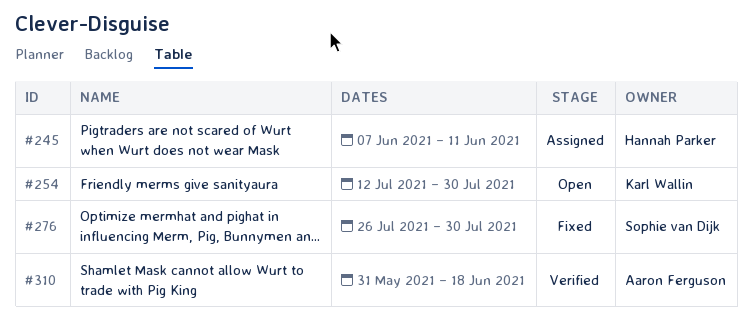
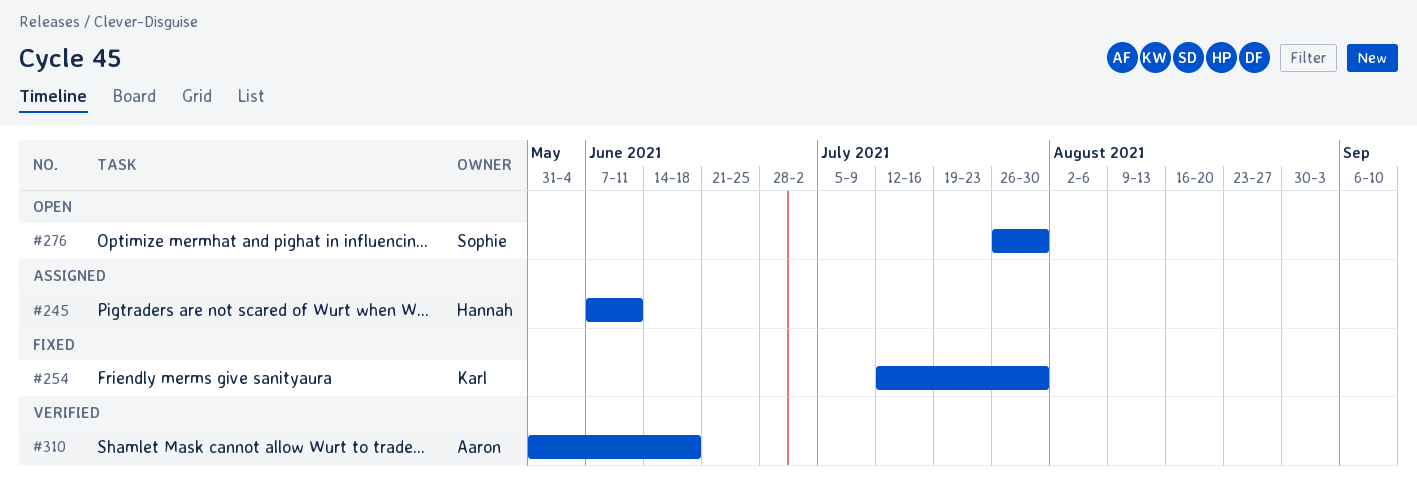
#254, status: Open -> Fixed
#276, status: Fixed -> Open

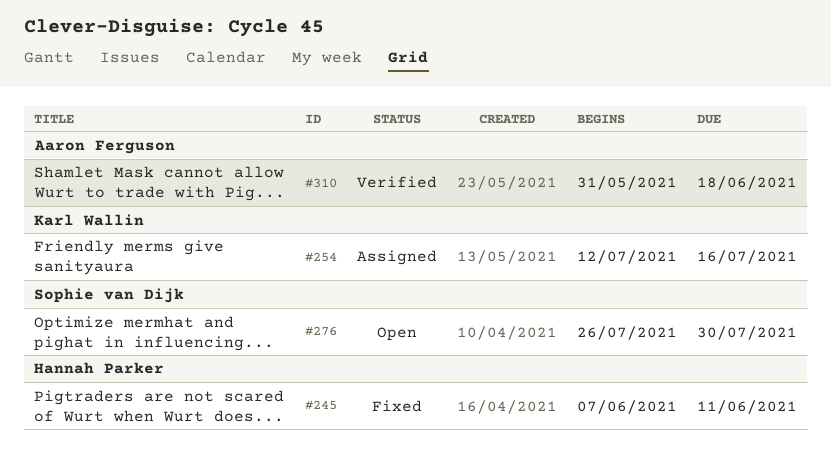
#245, status: Assigned -> Fixed
#254, status: Fixed -> Assigned
#254, due: Jul 30 -> Jul 16

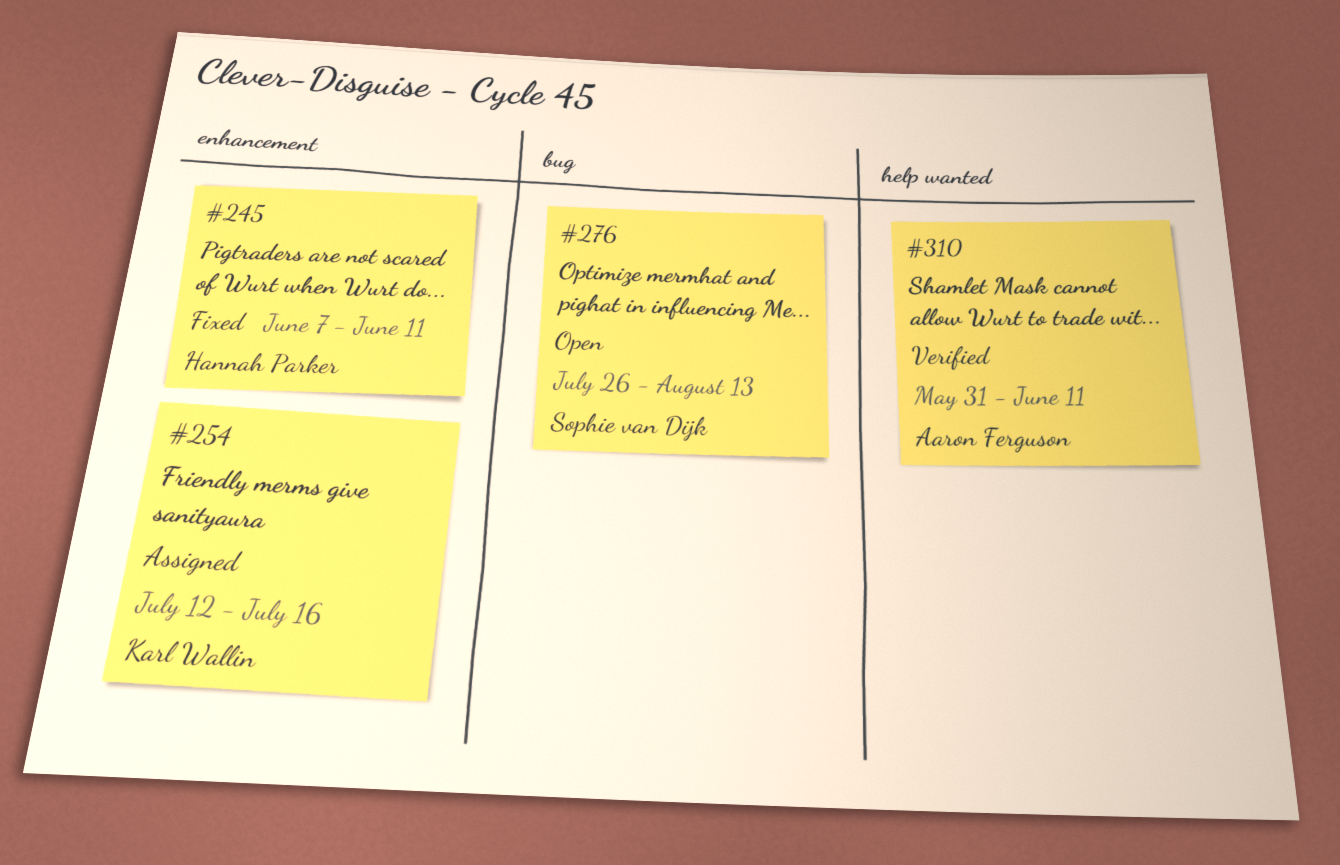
#276, due: Jul 30 -> Aug 13
#310, due: Jun 18 -> Jun 11

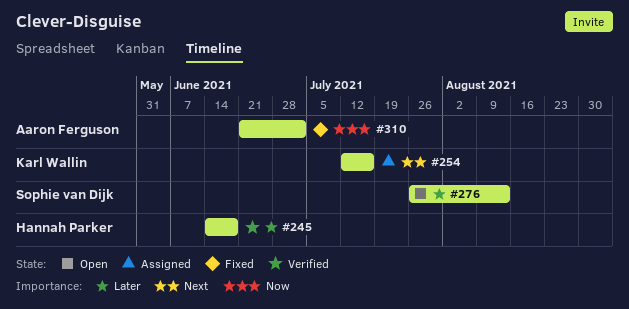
#245, status: Fixed -> Verified
#245, start: Jun 7 -> Jun 14
#245, due: Jun 11 -> Jun 18
#310, status: Verified -> Fixed
#310, start: May 31 -> Jun 21
#310, due: Jun 11 -> Jul 2

